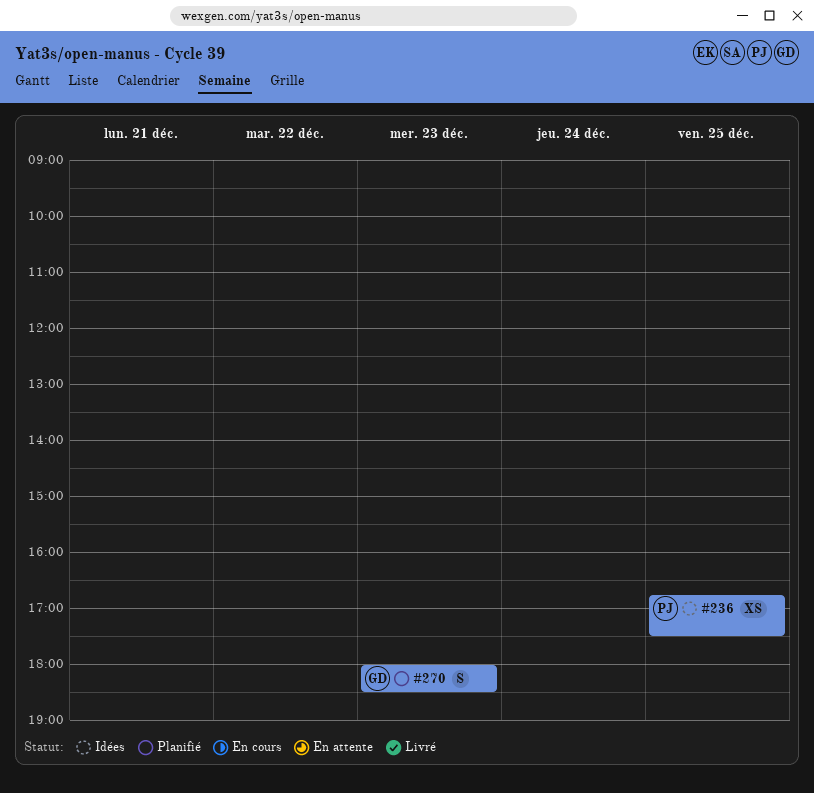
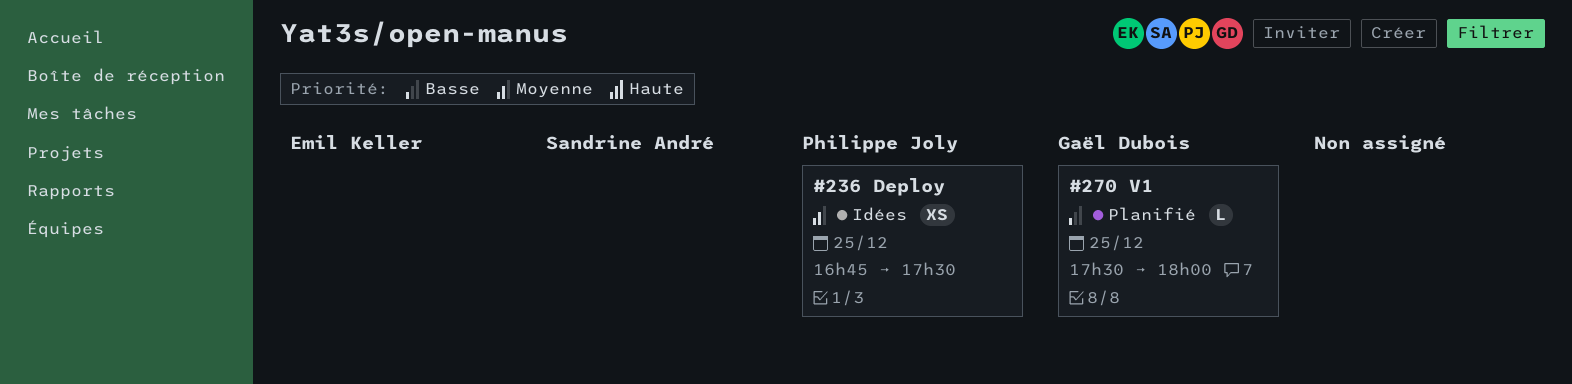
#270, estimate: S -> L
#270, day: Dec 23 -> Dec 25
#270, begins: 18:00 -> 17:30
#270, ends: 18:30 -> 18:00

